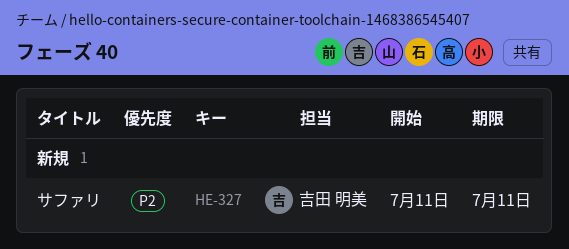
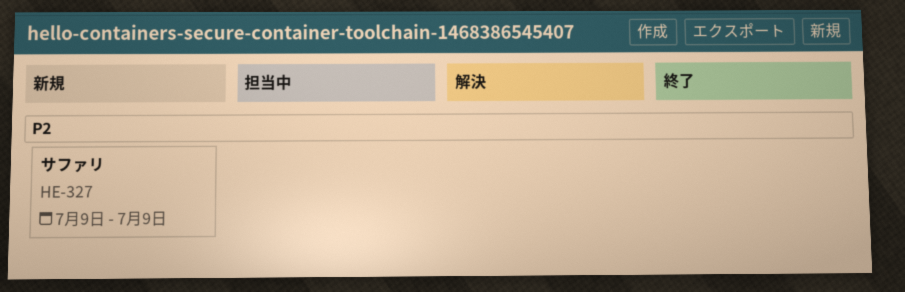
HE-327, start: Jul 11 -> Jul 9
HE-327, due: Jul 11 -> Jul 9

